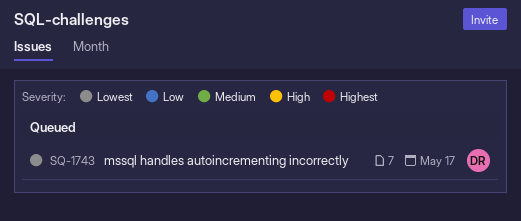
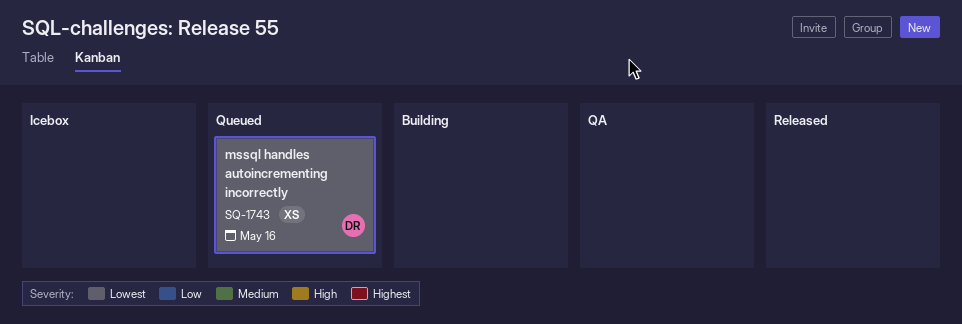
SQ-1743, due: May 17 -> May 16

